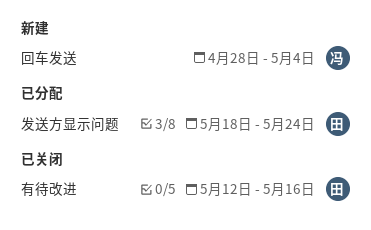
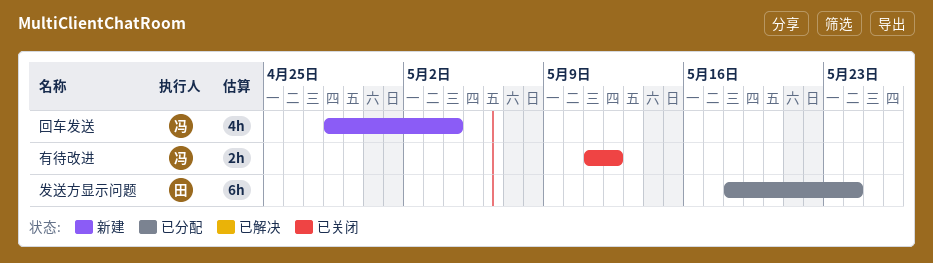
有待改进, owner: 田 -> 冯
有待改进, start: May 12 -> May 11
有待改进, due: May 16 -> May 12

